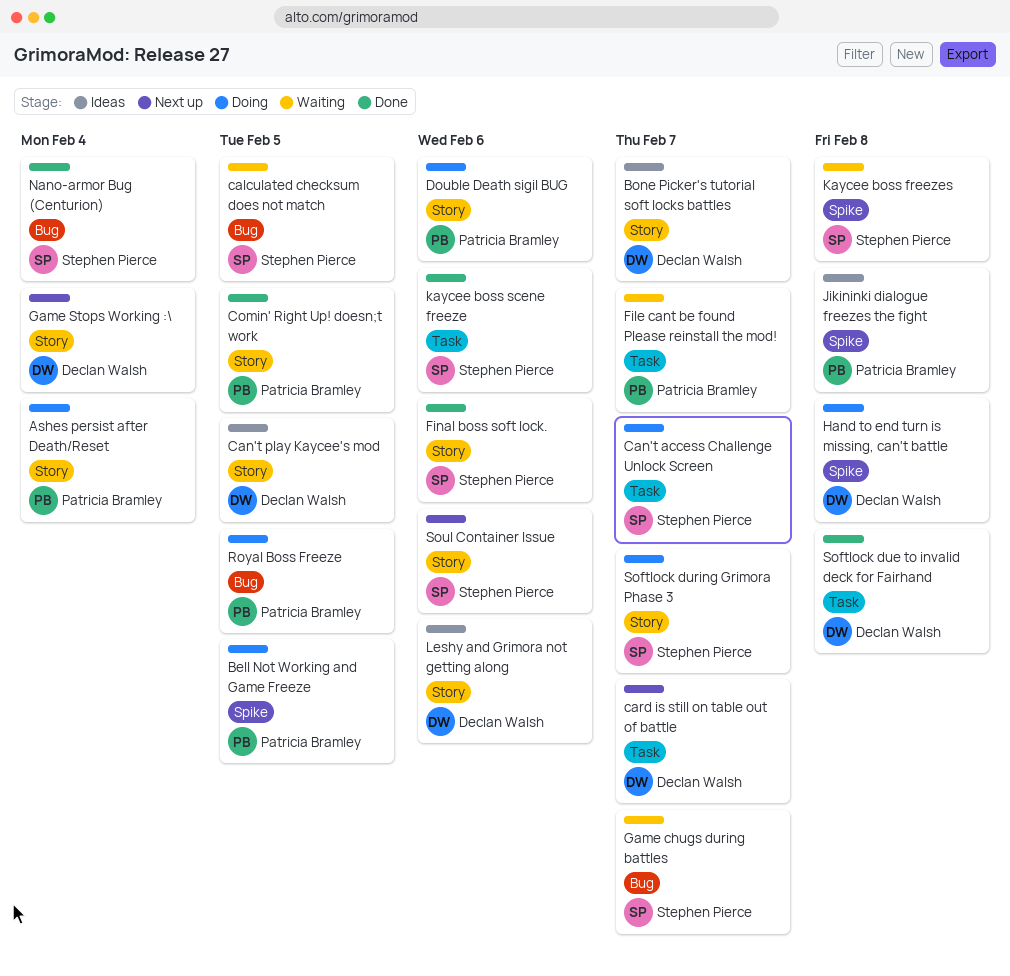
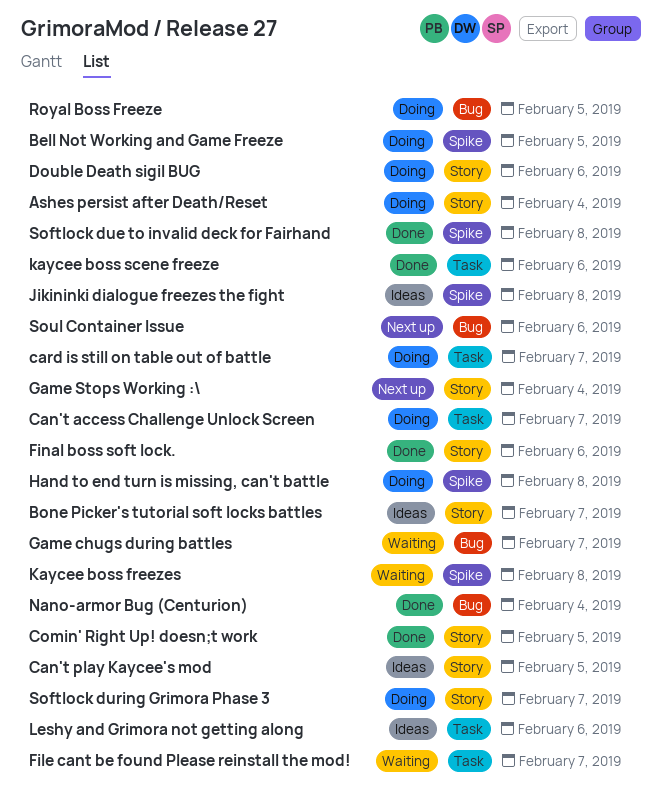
calculated checksum does not match: present -> none
card is still on table out of battle, status: Next up -> Doing
Leshy and Grimora not getting along, label: Story -> Task
Softlock due to invalid deck for Fairhand, label: Task -> Spike
Soul Container Issue, label: Story -> Bug

